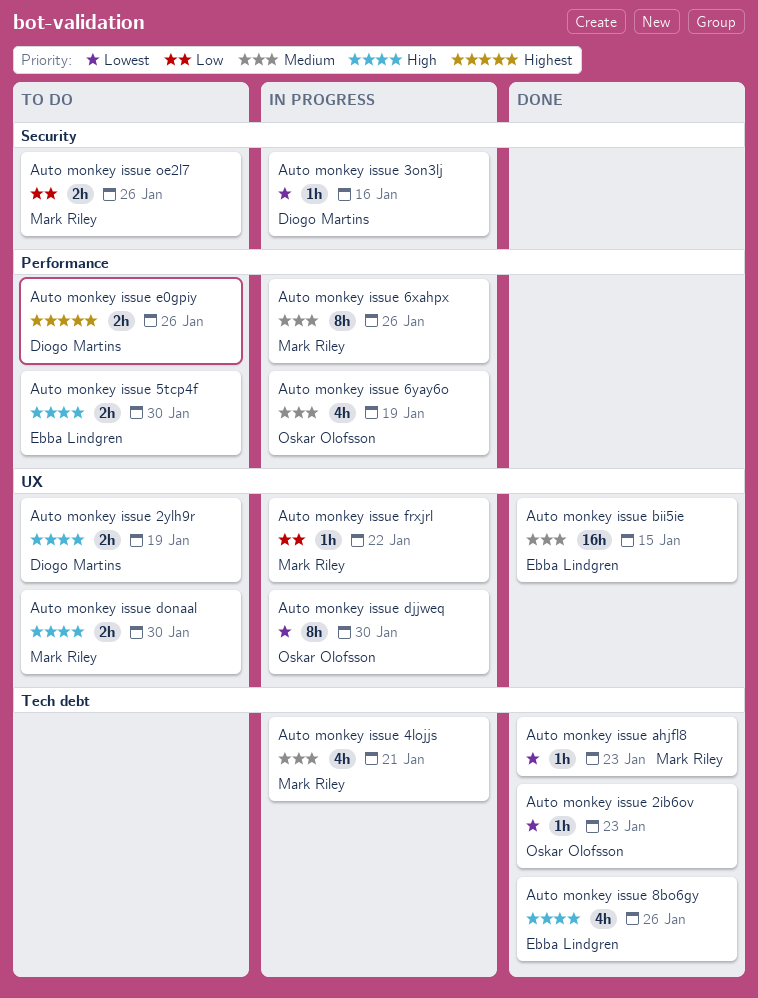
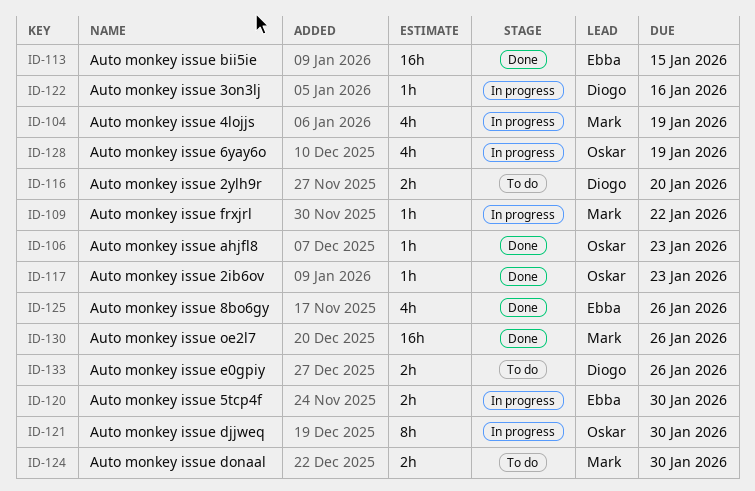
Auto monkey issue 2ylh9r, due: Jan 19 -> Jan 20
Auto monkey issue 4lojjs, due: Jan 21 -> Jan 19
Auto monkey issue 5tcp4f, status: To do -> In progress
Auto monkey issue 6xahpx: present -> none
Auto monkey issue ahjfl8, owner: Mark Riley -> Oskar Olofsson
Auto monkey issue oe2l7, status: To do -> Done
Auto monkey issue oe2l7, estimate: 2h -> 16h

